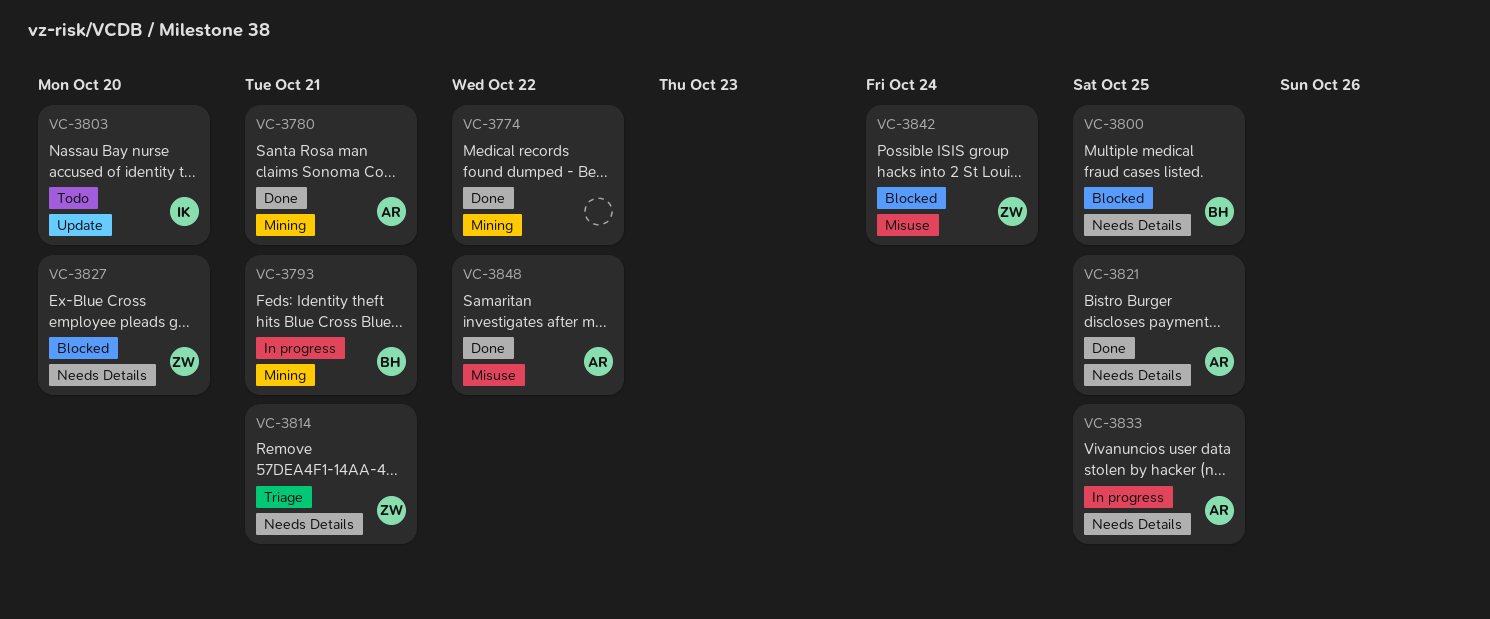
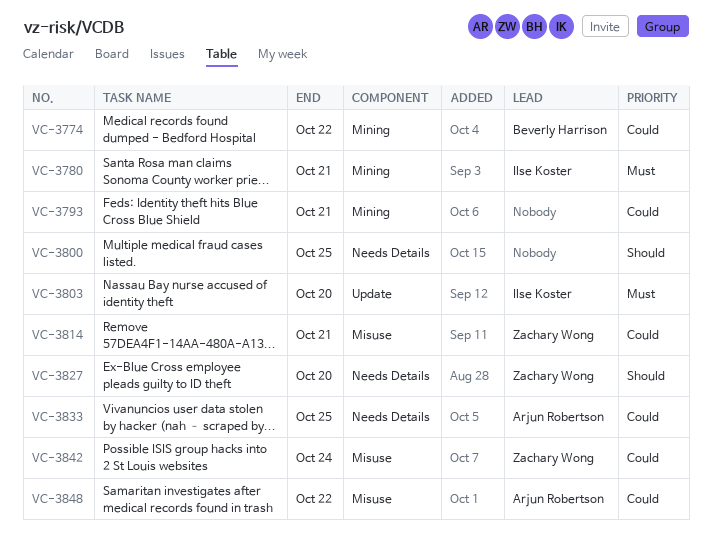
VC-3774, owner: none -> Beverly Harrison
VC-3780, owner: Arjun Robertson -> Ilse Koster
VC-3793, owner: Beverly Harrison -> none
VC-3800, owner: Beverly Harrison -> none
VC-3814, label: Needs Details -> Misuse
VC-3821: present -> none

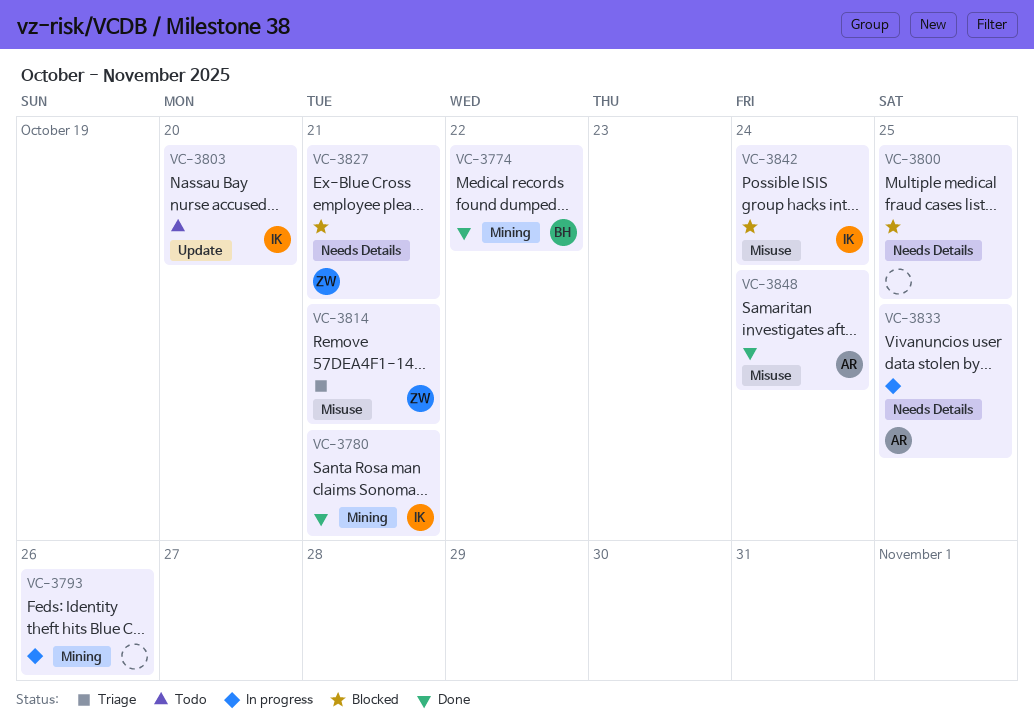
VC-3793, due: Oct 21 -> Oct 26
VC-3827, due: Oct 20 -> Oct 21
VC-3842, owner: Zachary Wong -> Ilse Koster
VC-3848, due: Oct 22 -> Oct 24

